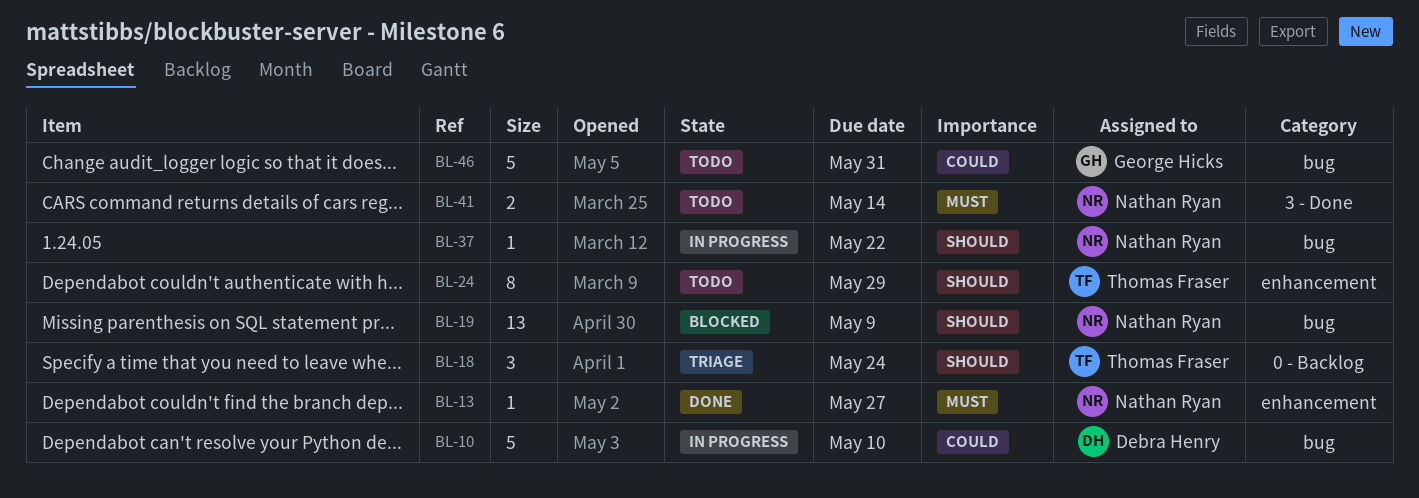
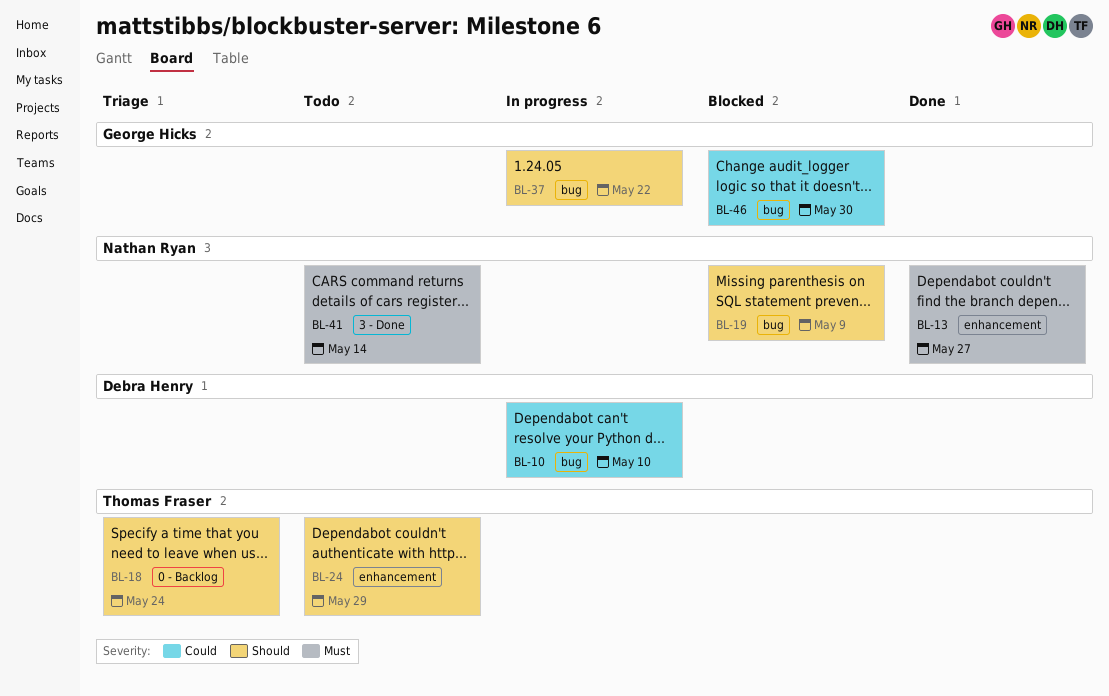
BL-37, owner: Nathan Ryan -> George Hicks
BL-46, status: Todo -> Blocked
BL-46, due: May 31 -> May 30

